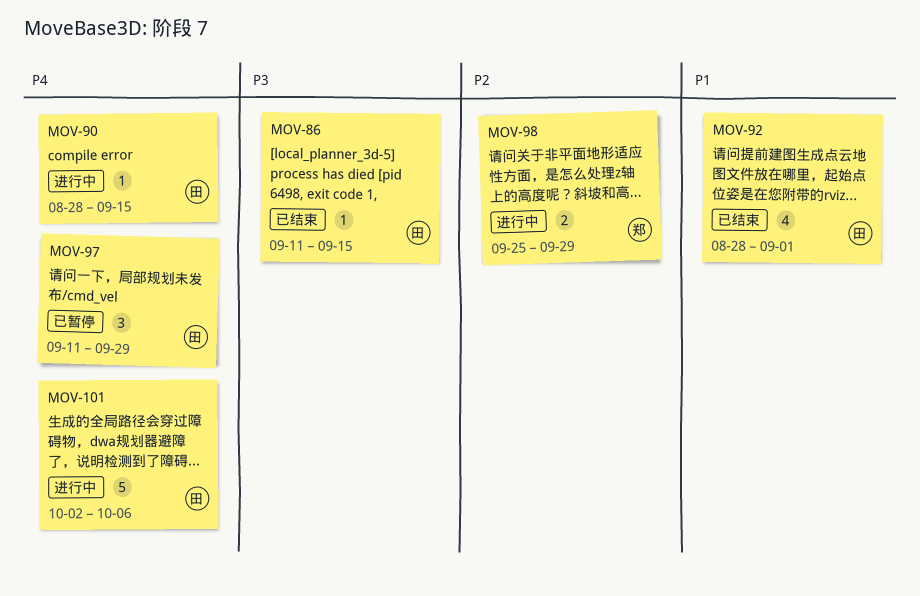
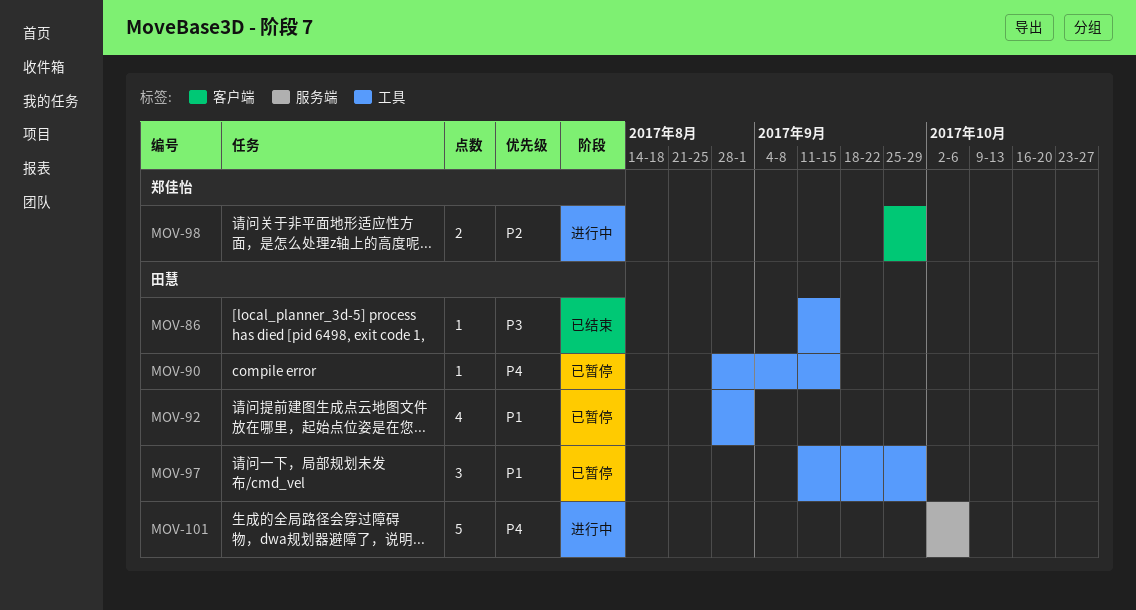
MOV-90, status: 进行中 -> 已暂停
MOV-92, status: 已结束 -> 已暂停
MOV-97, priority: P4 -> P1

